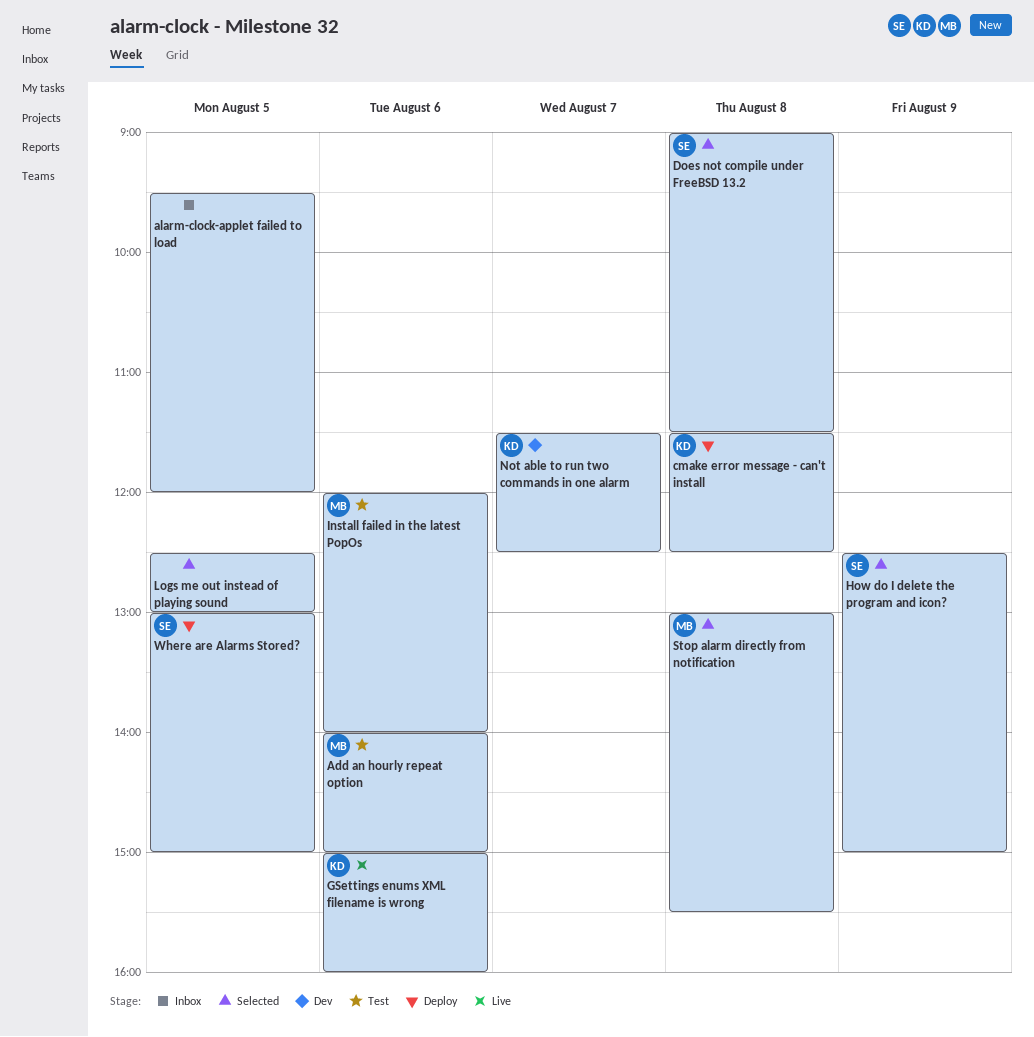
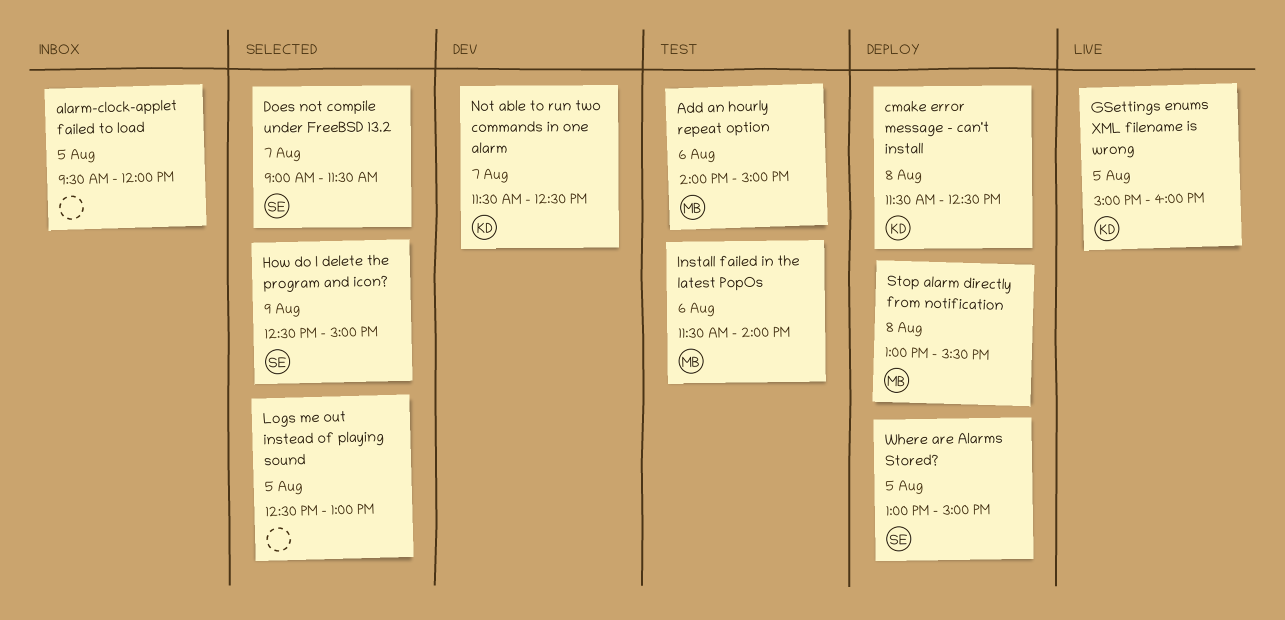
Does not compile under FreeBSD 13.2, day: Aug 8 -> Aug 7
GSettings enums XML filename is wrong, day: Aug 6 -> Aug 5
Install failed in the latest PopOs, begins: 12:00 -> 11:30
Stop alarm directly from notification, status: Selected -> Deploy

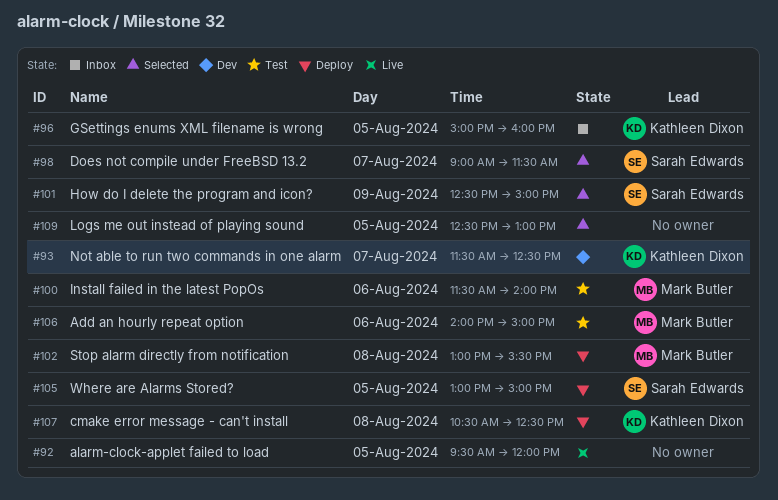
alarm-clock-applet failed to load, status: Inbox -> Live
cmake error message - can't install, begins: 11:30 -> 10:30
GSettings enums XML filename is wrong, status: Live -> Inbox

